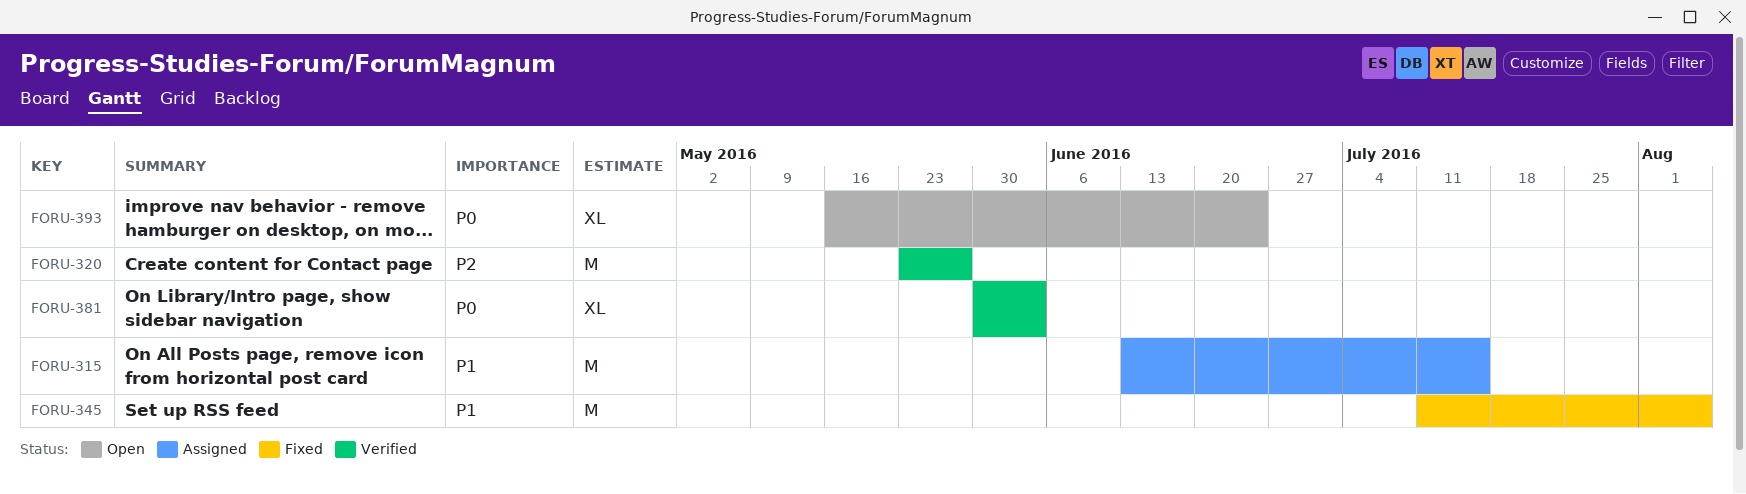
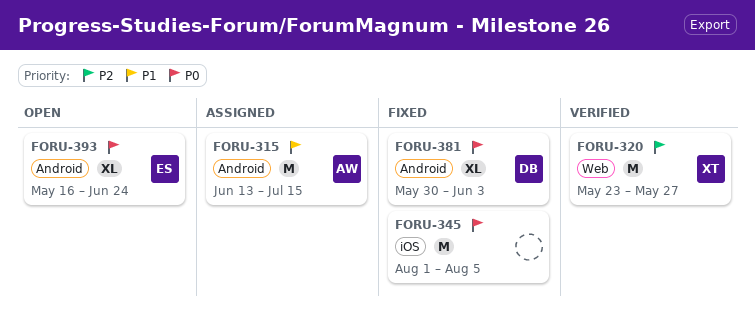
FORU-345, priority: P1 -> P0
FORU-345, start: Jul 11 -> Aug 1
FORU-381, status: Verified -> Fixed

